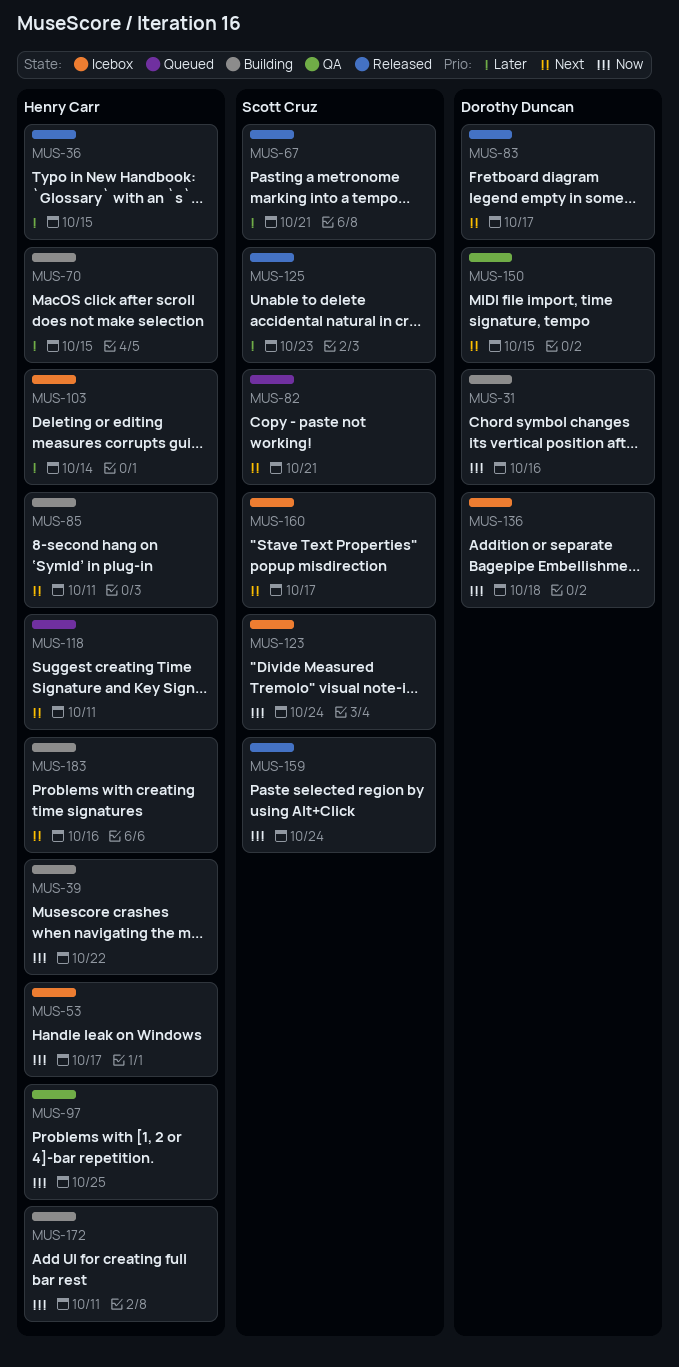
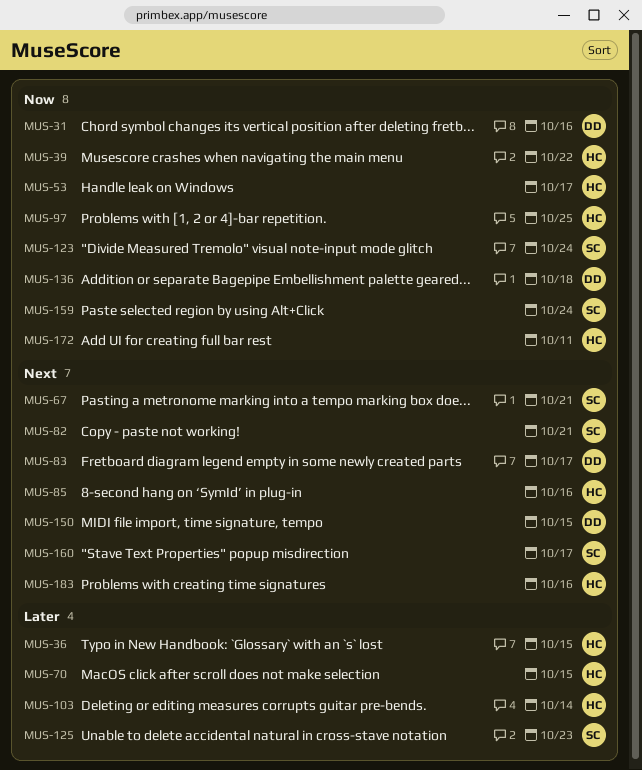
MUS-67, priority: Later -> Next
MUS-85, due: Oct 11 -> Oct 16
MUS-118: present -> none

